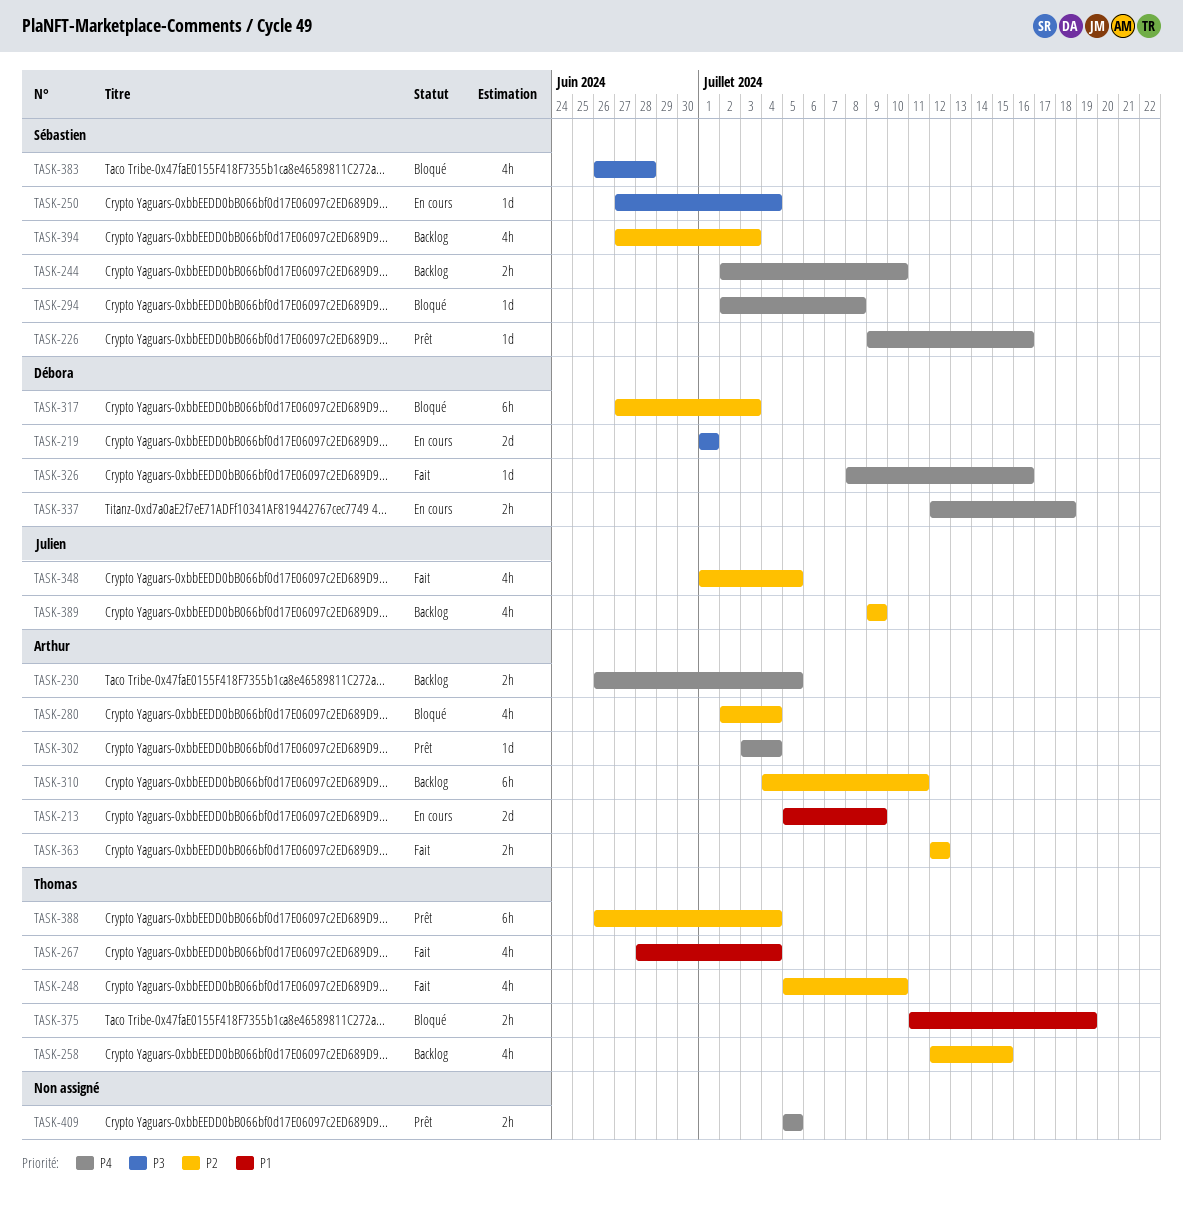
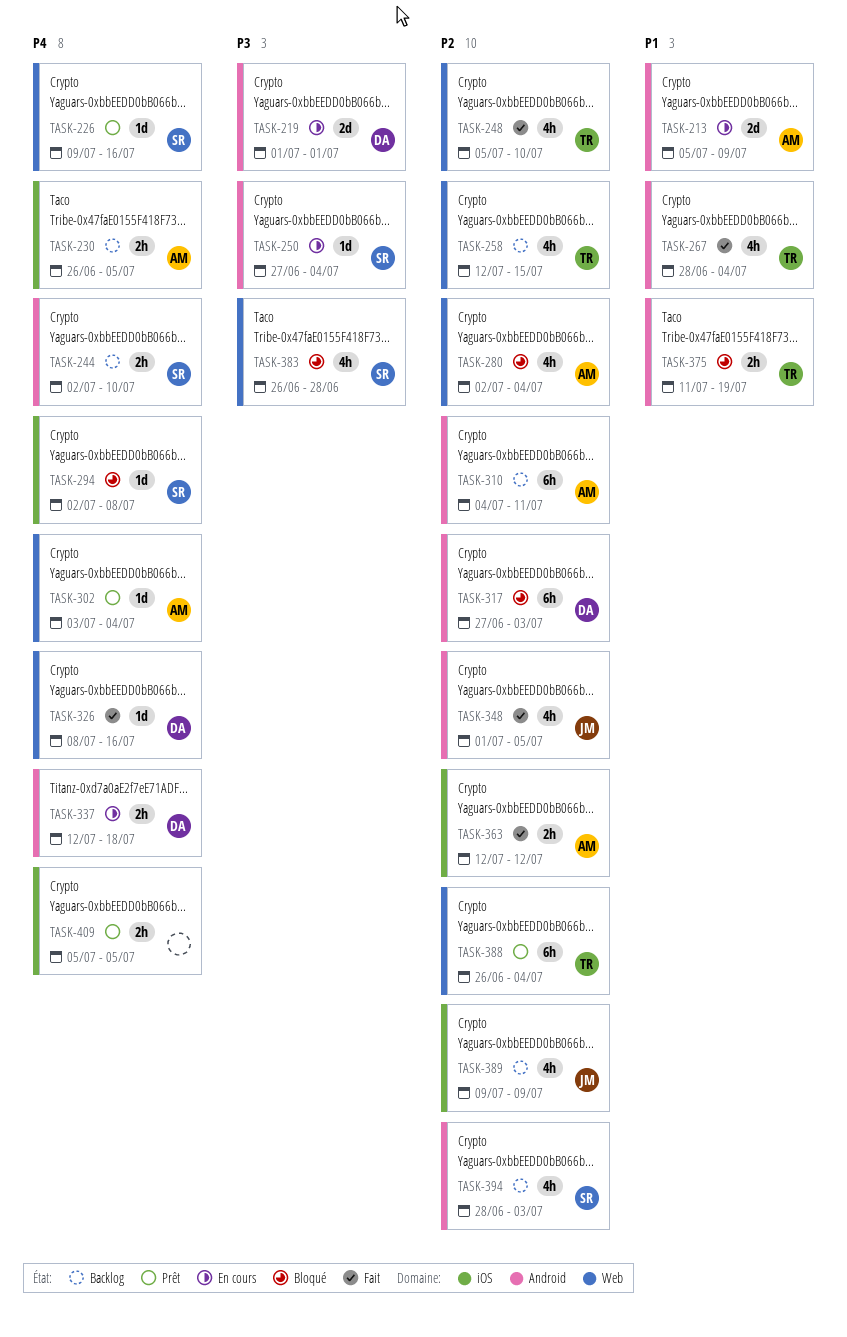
TASK-394, start: Jun 27 -> Jun 28

